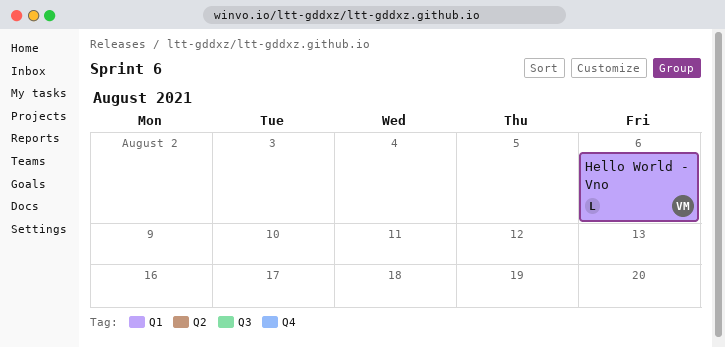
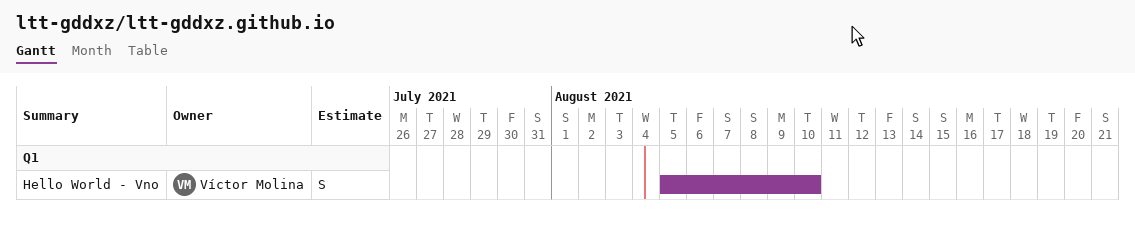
Hello World - Vno, estimate: L -> S
Hello World - Vno, due: Aug 6 -> Aug 10

